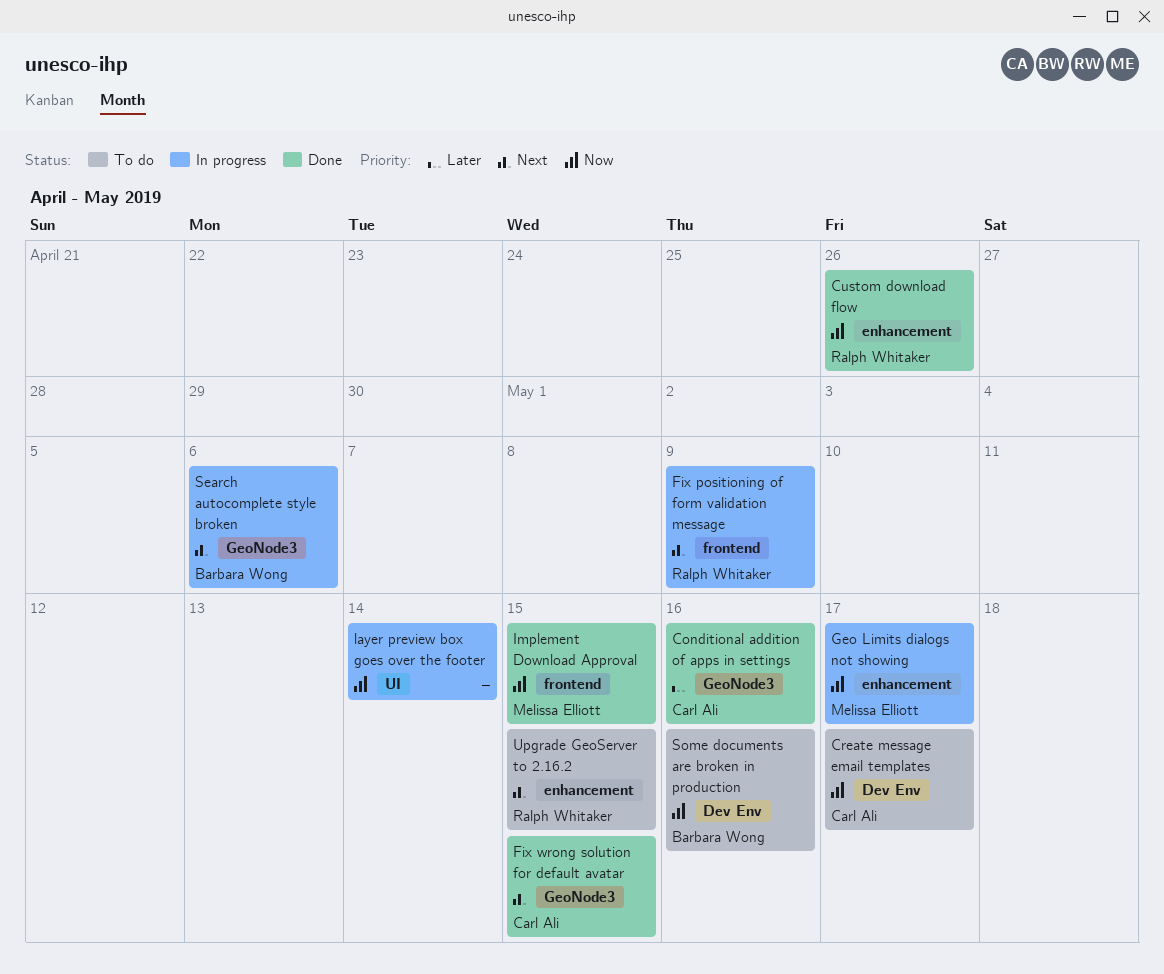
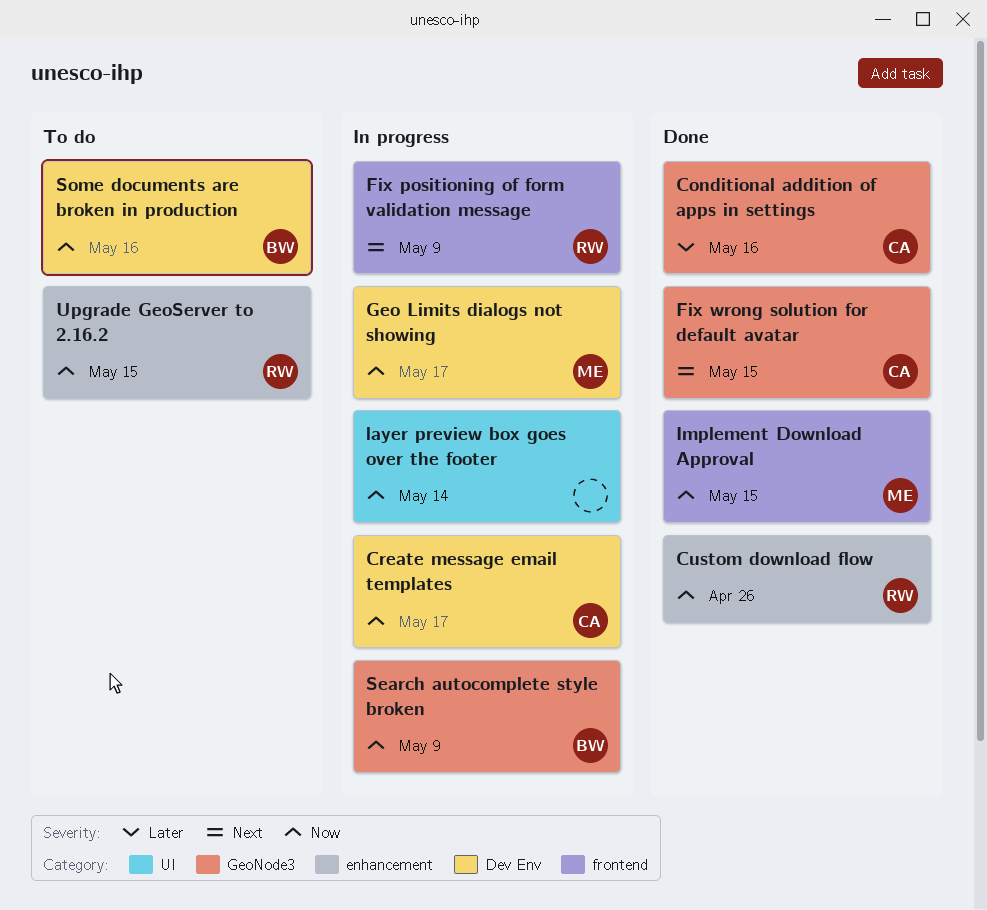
Create message email templates, status: To do -> In progress
Geo Limits dialogs not showing, label: enhancement -> Dev Env
Search autocomplete style broken, priority: Next -> Now
Search autocomplete style broken, due: May 6 -> May 9
Upgrade GeoServer to 2.16.2, priority: Next -> Now

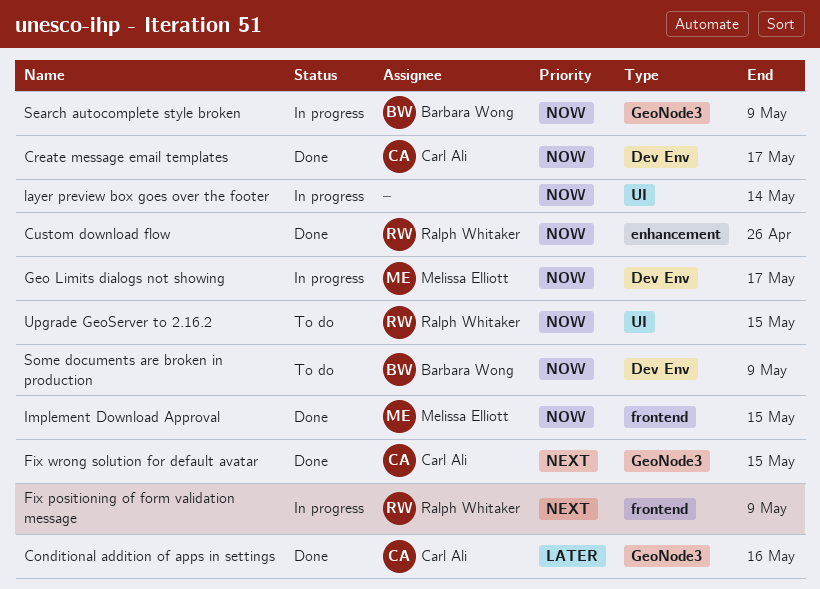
Create message email templates, status: In progress -> Done
Some documents are broken in production, due: May 16 -> May 9
Upgrade GeoServer to 2.16.2, label: enhancement -> UI

